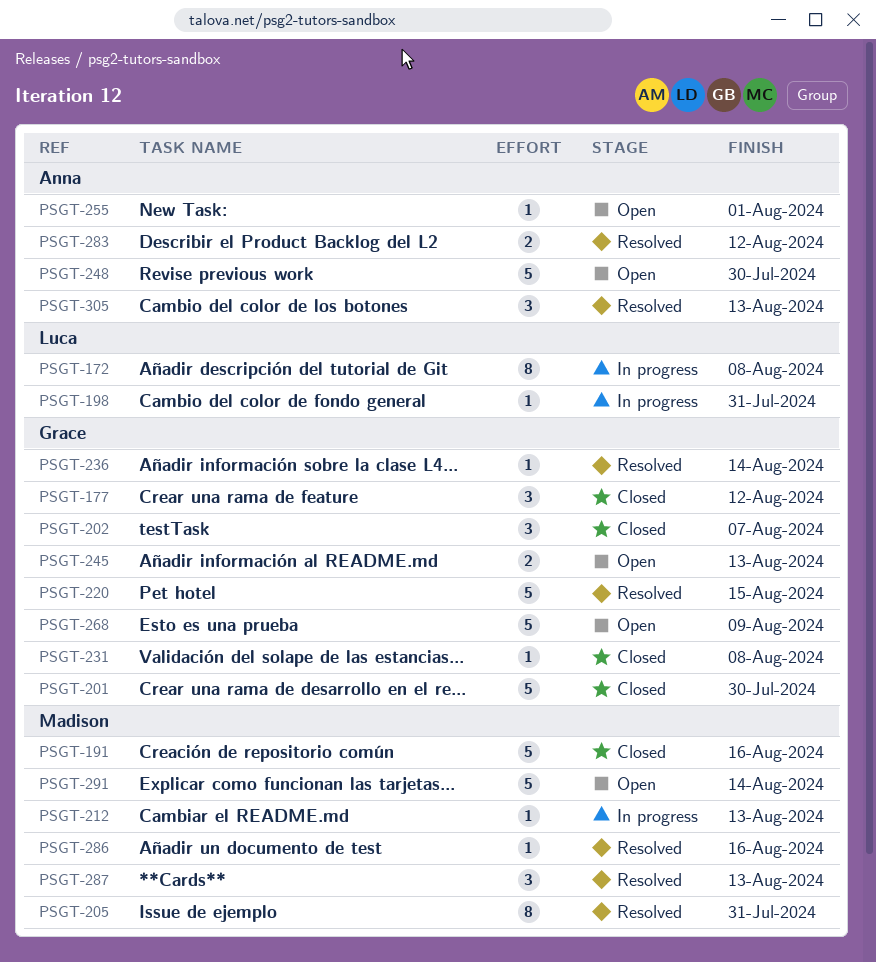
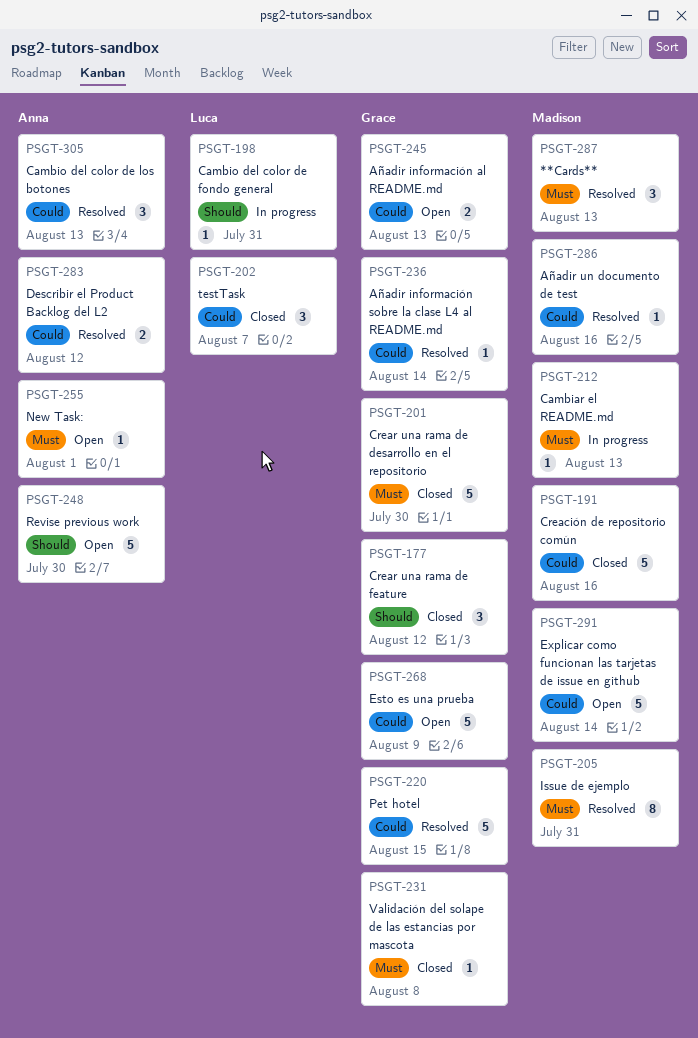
PSGT-172: present -> none
PSGT-202, owner: Grace -> Luca

